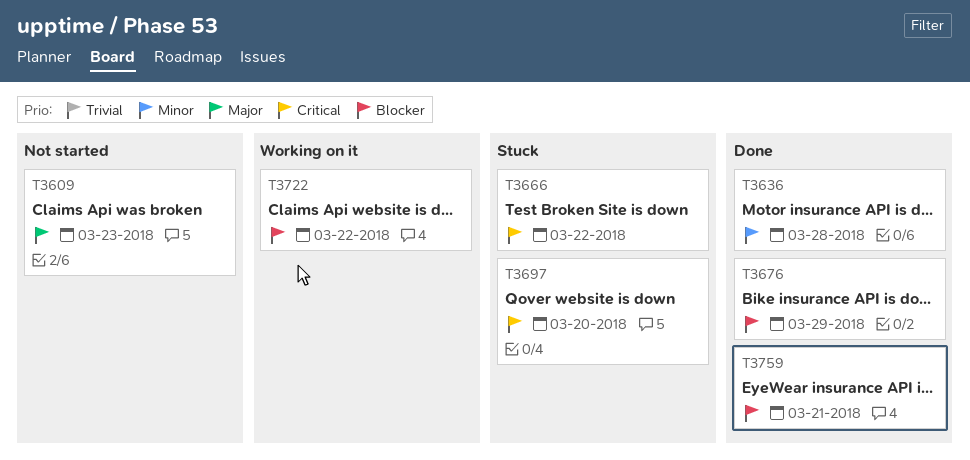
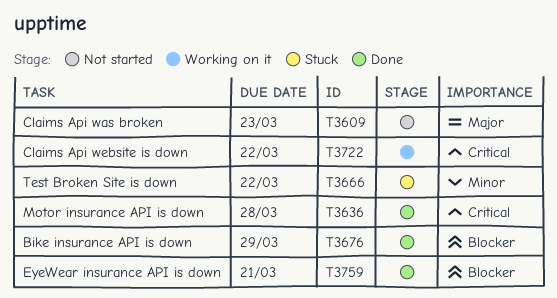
T3636, priority: Minor -> Critical
T3666, priority: Critical -> Minor
T3697: present -> none
T3722, priority: Blocker -> Critical

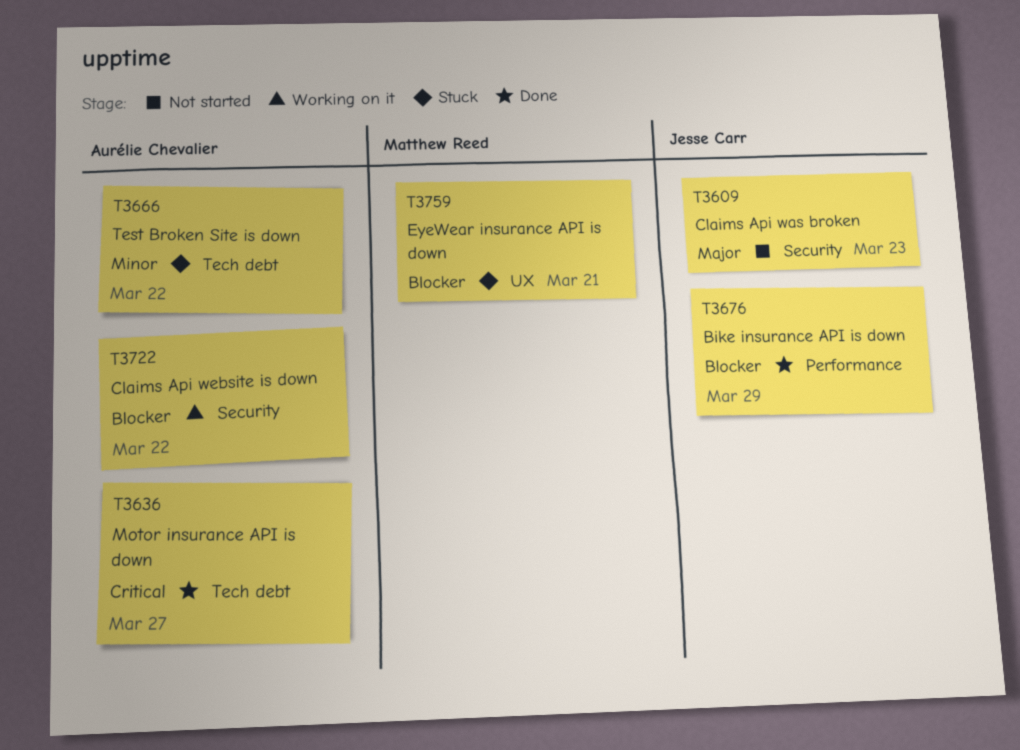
T3636, due: Mar 28 -> Mar 27
T3722, priority: Critical -> Blocker
T3759, status: Done -> Stuck

